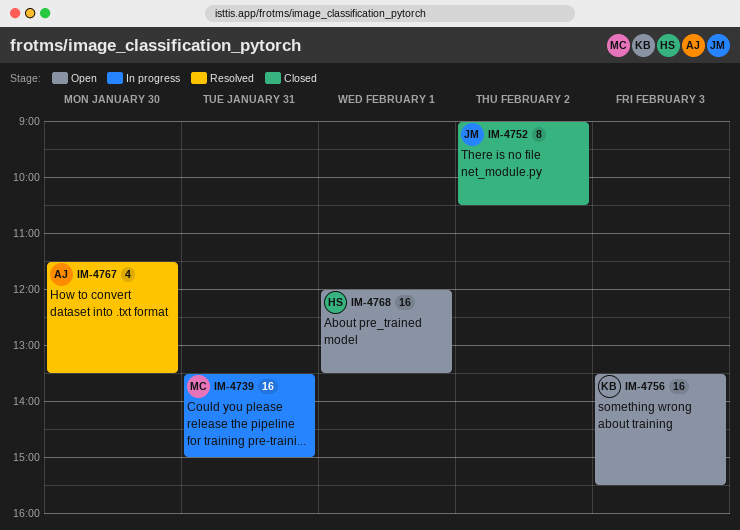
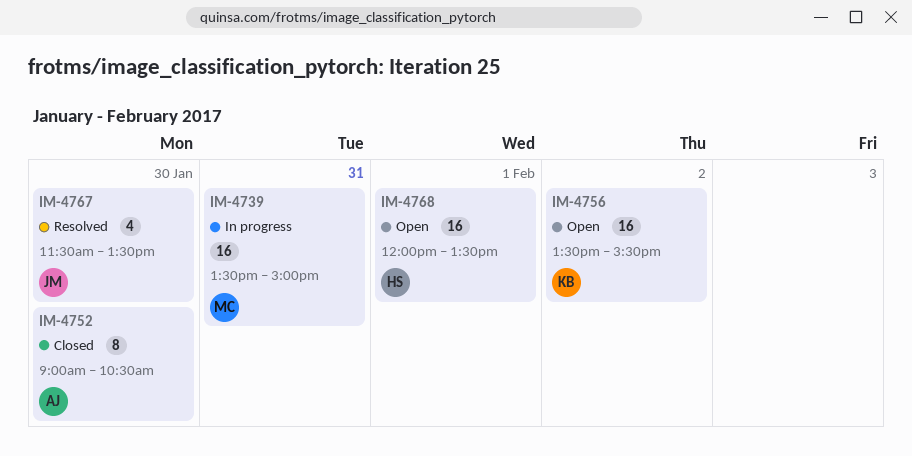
IM-4752, owner: JM -> AJ
IM-4752, day: Feb 2 -> Jan 30
IM-4756, day: Feb 3 -> Feb 2
IM-4767, owner: AJ -> JM

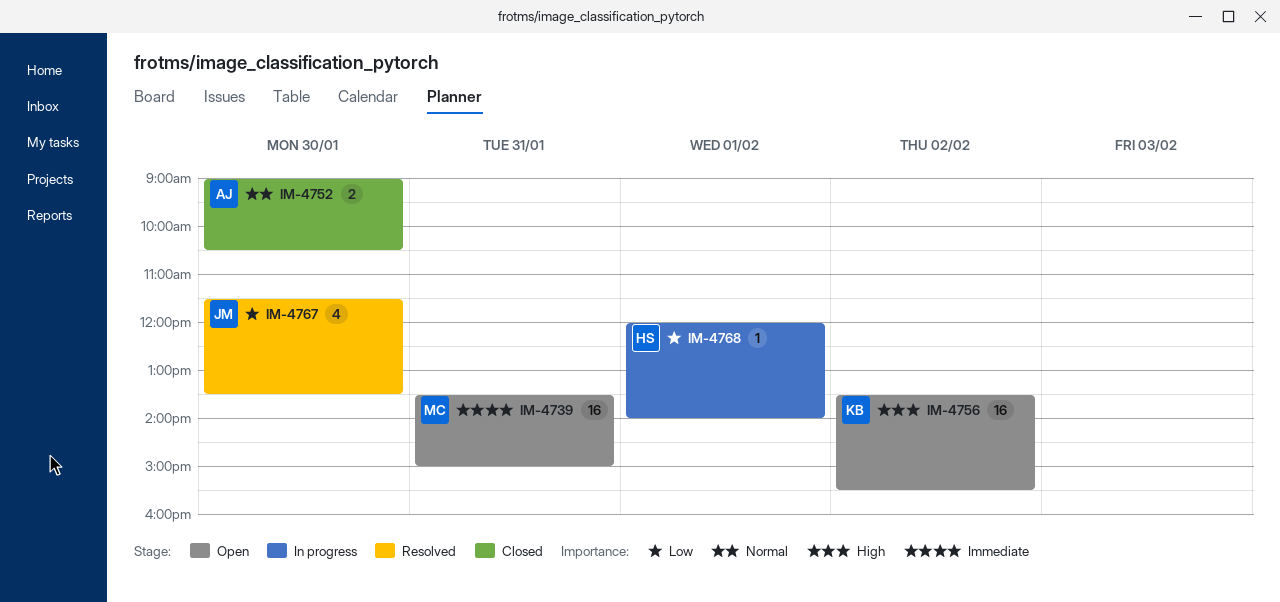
IM-4739, status: In progress -> Open
IM-4752, estimate: 8 -> 2
IM-4768, status: Open -> In progress
IM-4768, estimate: 16 -> 1
IM-4768, ends: 13:30 -> 14:00

